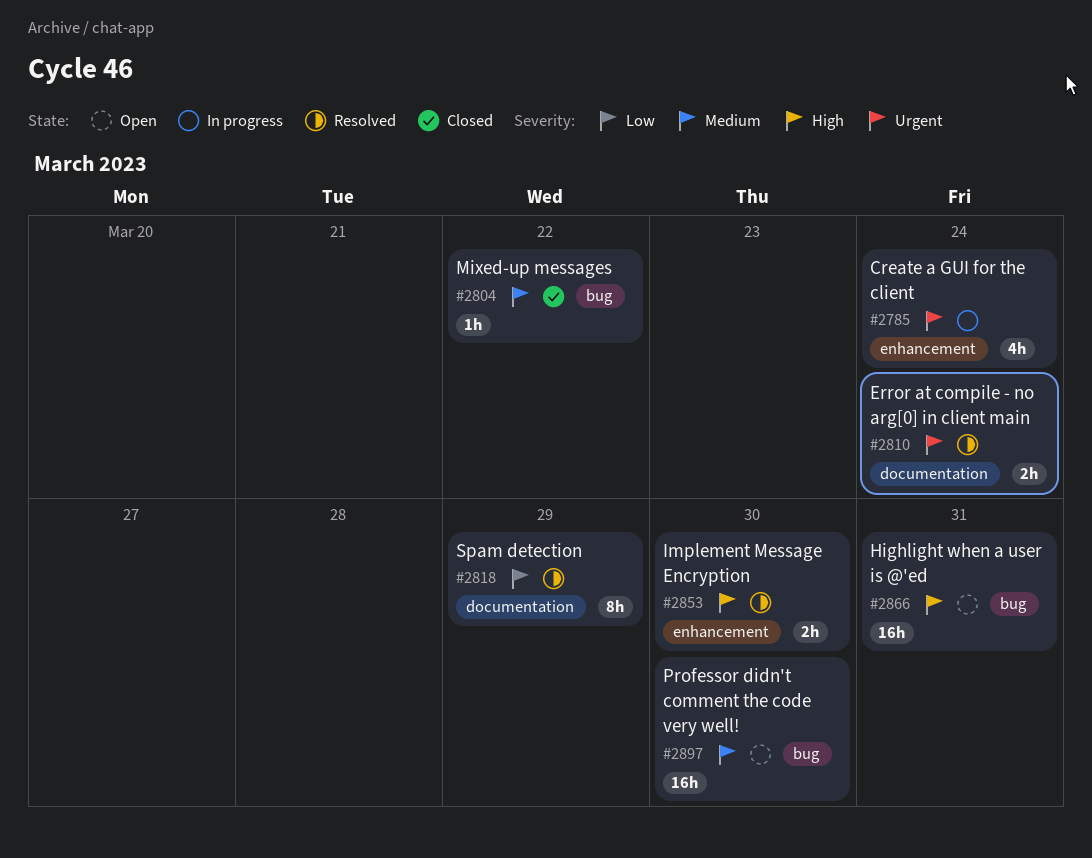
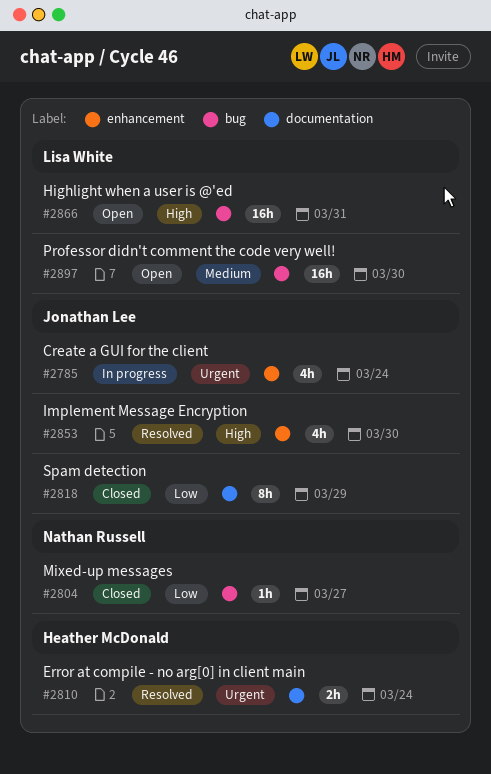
#2804, priority: Medium -> Low
#2804, due: Mar 22 -> Mar 27
#2818, status: Resolved -> Closed
#2853, estimate: 2h -> 4h

